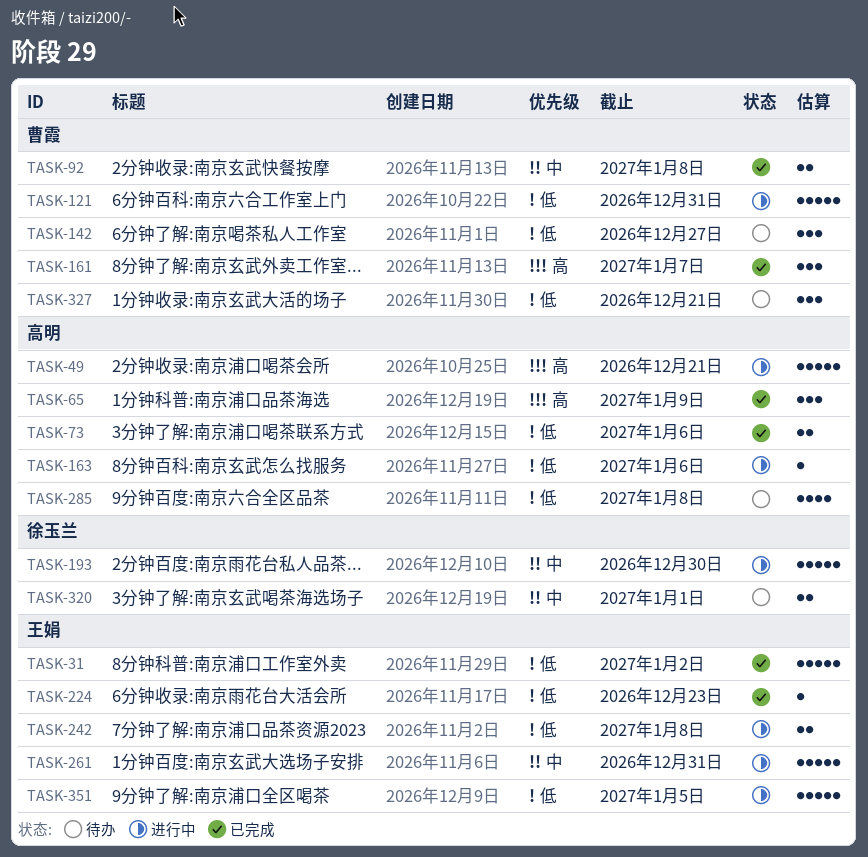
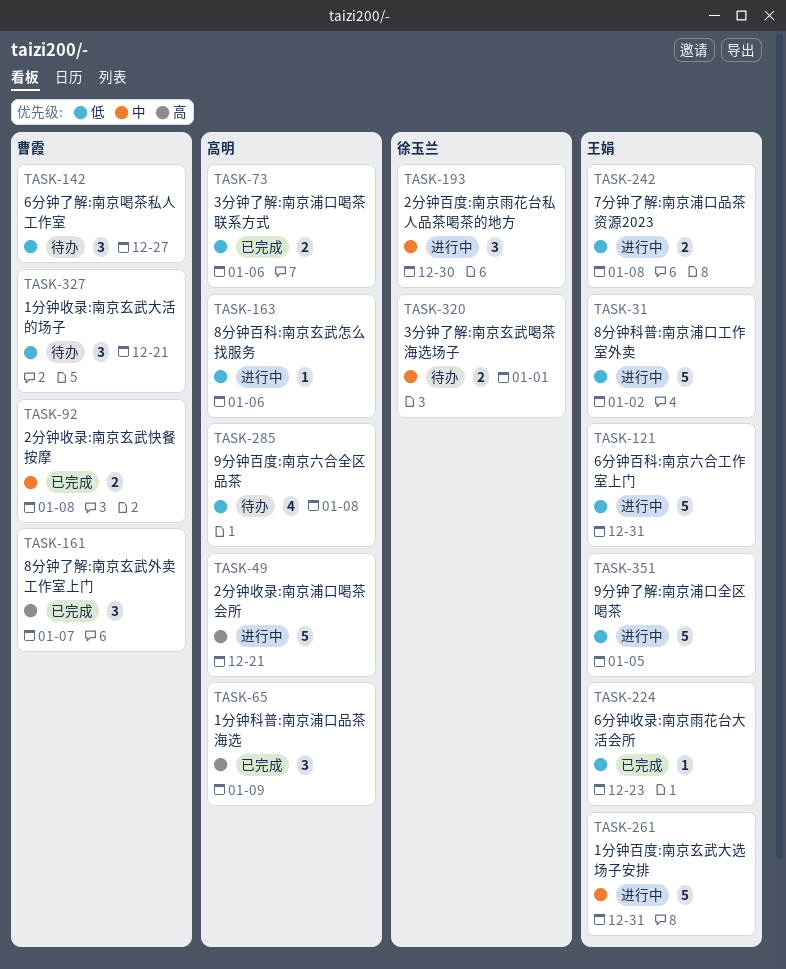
TASK-31, status: 已完成 -> 进行中
TASK-121, owner: 曹霞 -> 王娟
TASK-193, estimate: 5 -> 3

